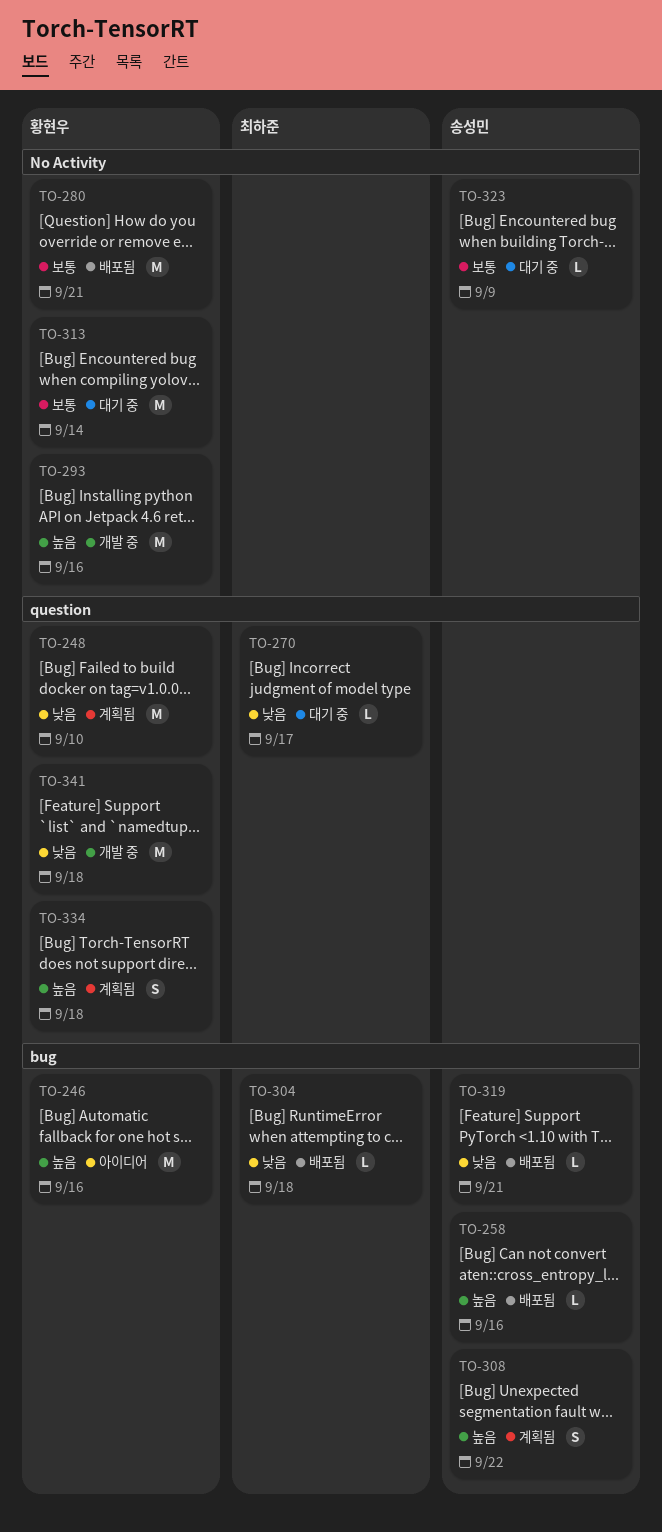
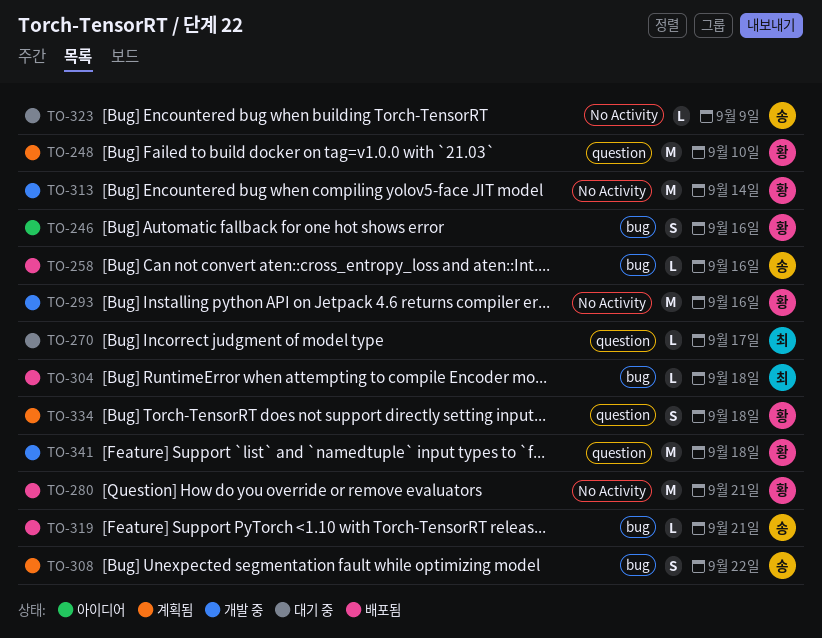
TO-246, estimate: M -> S
TO-313, status: 대기 중 -> 개발 중

